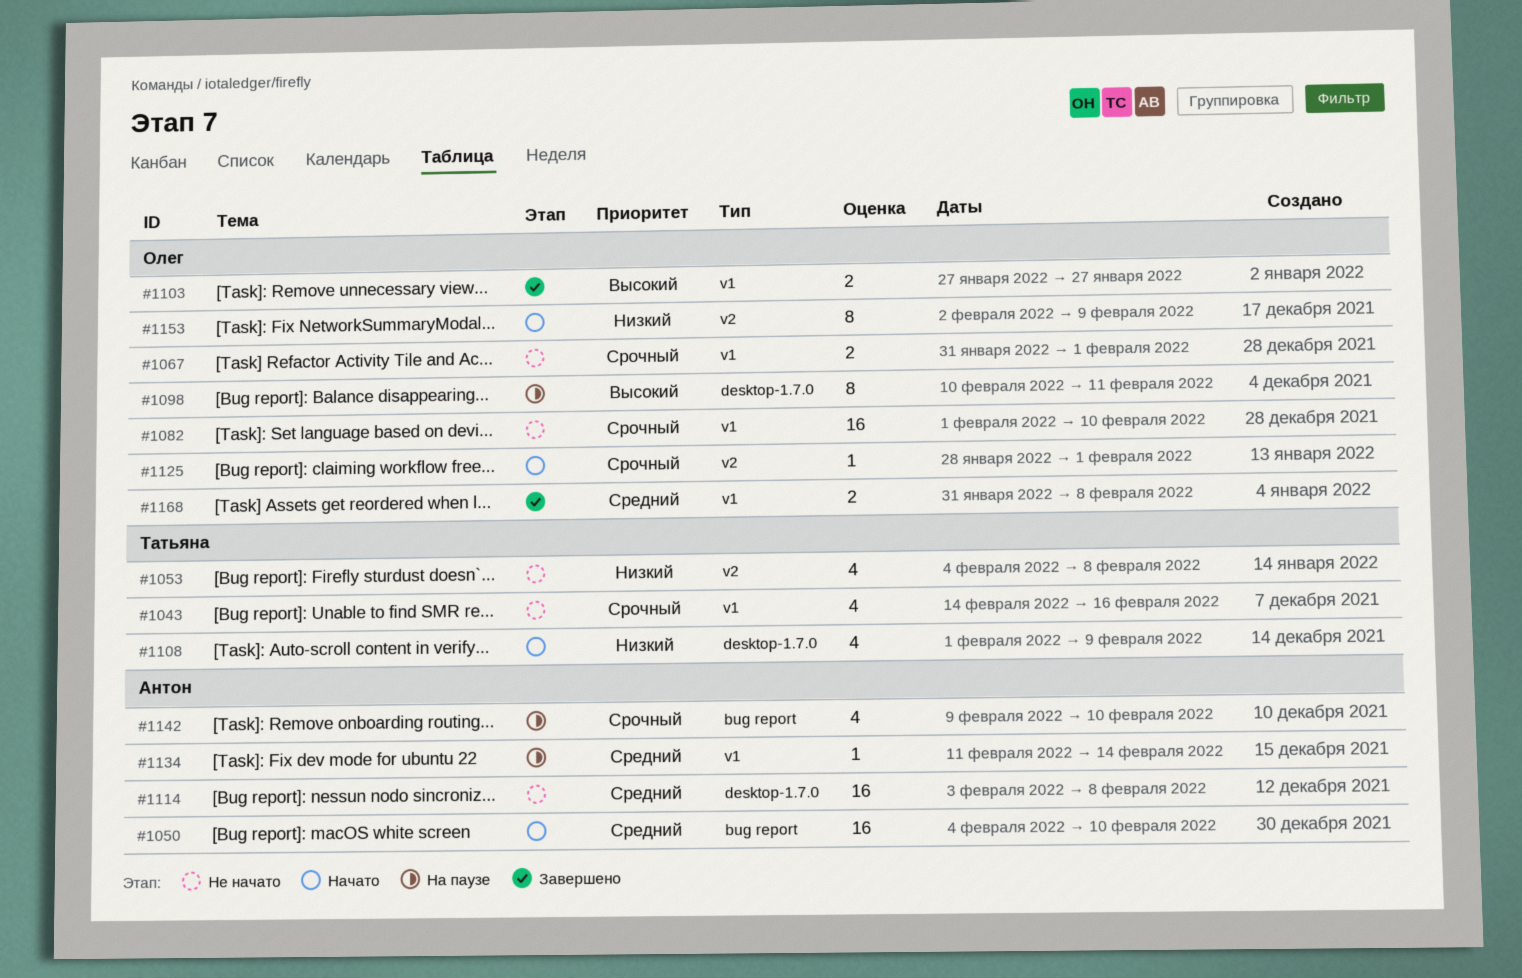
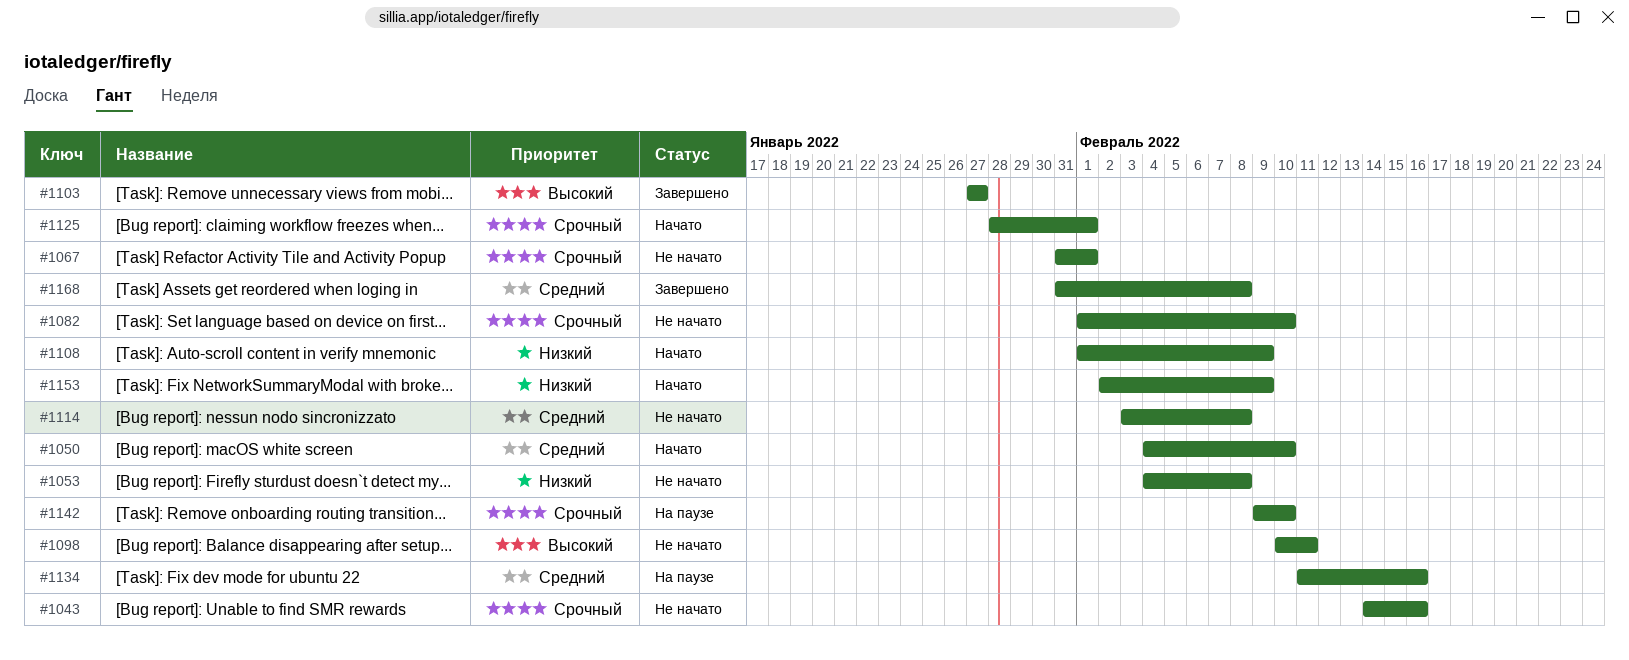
#1098, status: На паузе -> Не начато
#1134, due: Feb 14 -> Feb 16

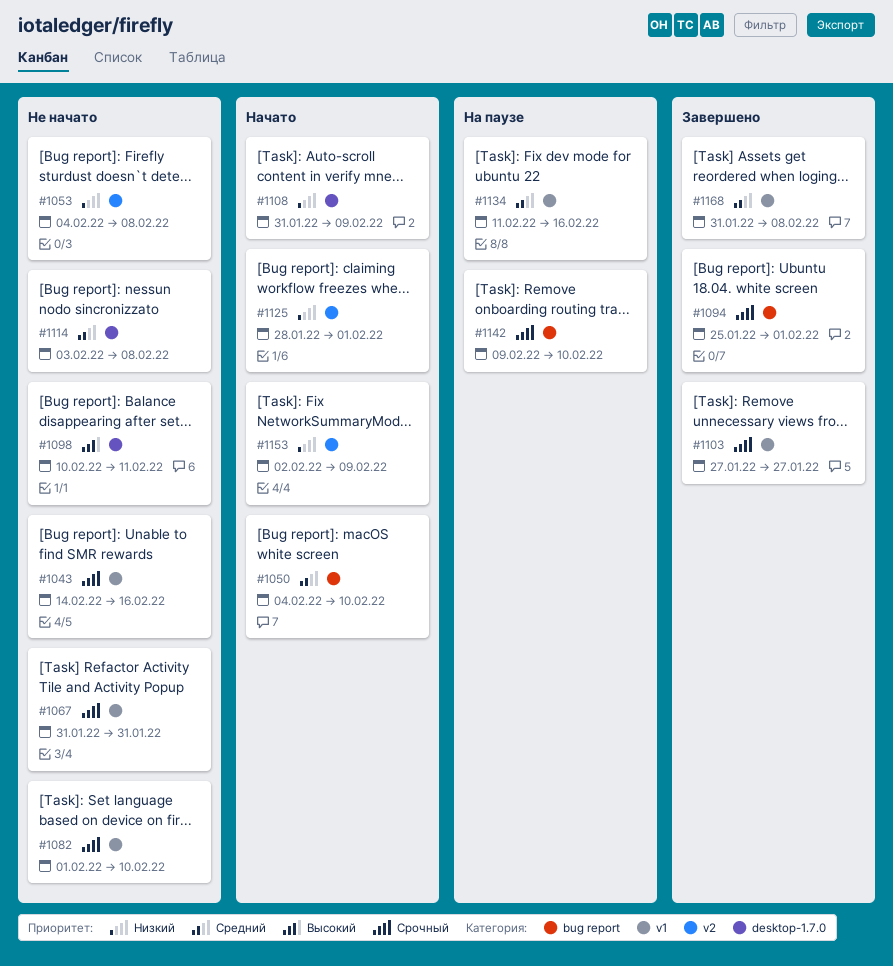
#1067, due: Feb 1 -> Jan 31
#1094: none -> present
#1103, priority: Высокий -> Срочный
#1108, start: Feb 1 -> Jan 31
#1125, priority: Срочный -> Низкий

